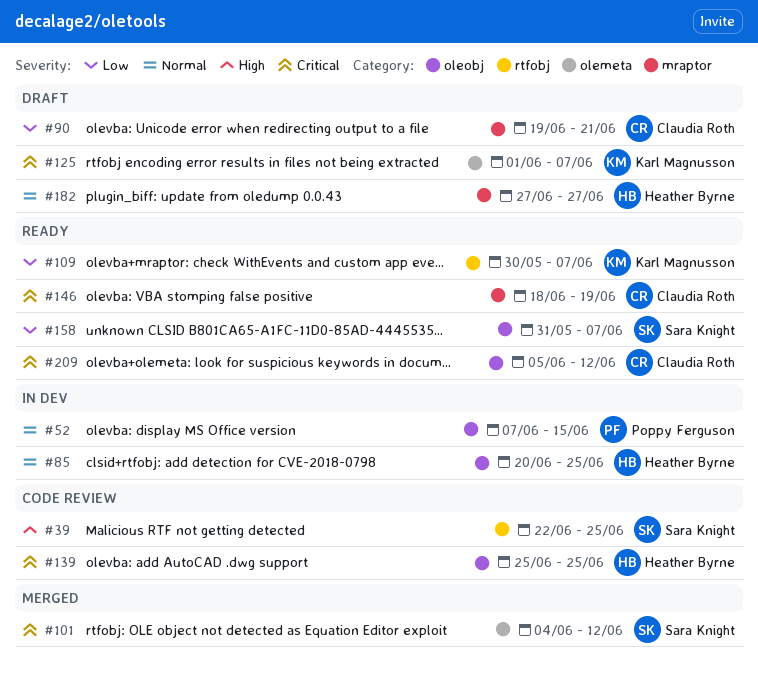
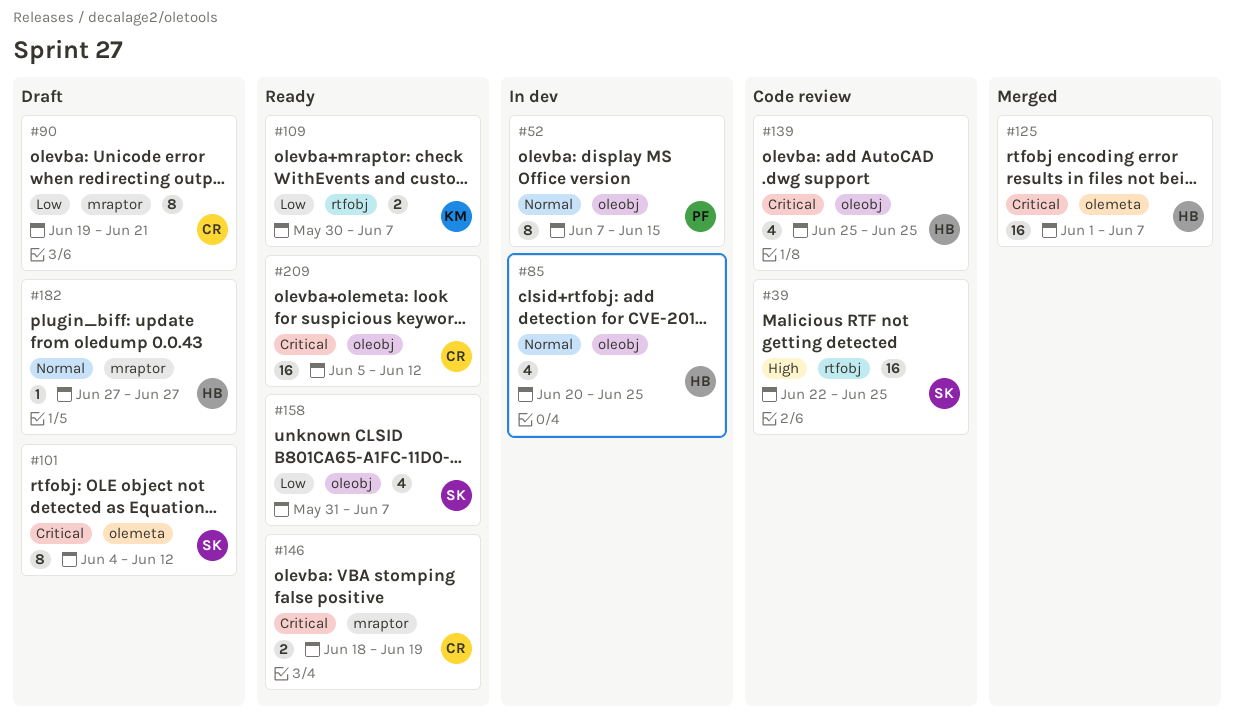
#101, status: Merged -> Draft
#125, status: Draft -> Merged
#125, owner: Karl Magnusson -> Heather Byrne

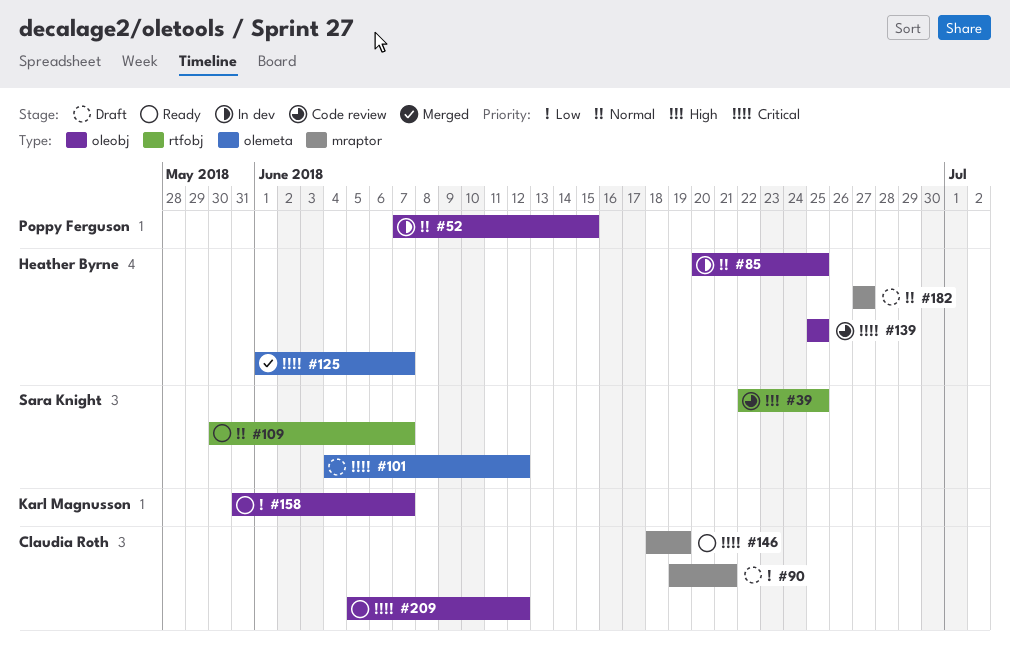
#109, owner: Karl Magnusson -> Sara Knight
#109, priority: Low -> Normal
#158, owner: Sara Knight -> Karl Magnusson

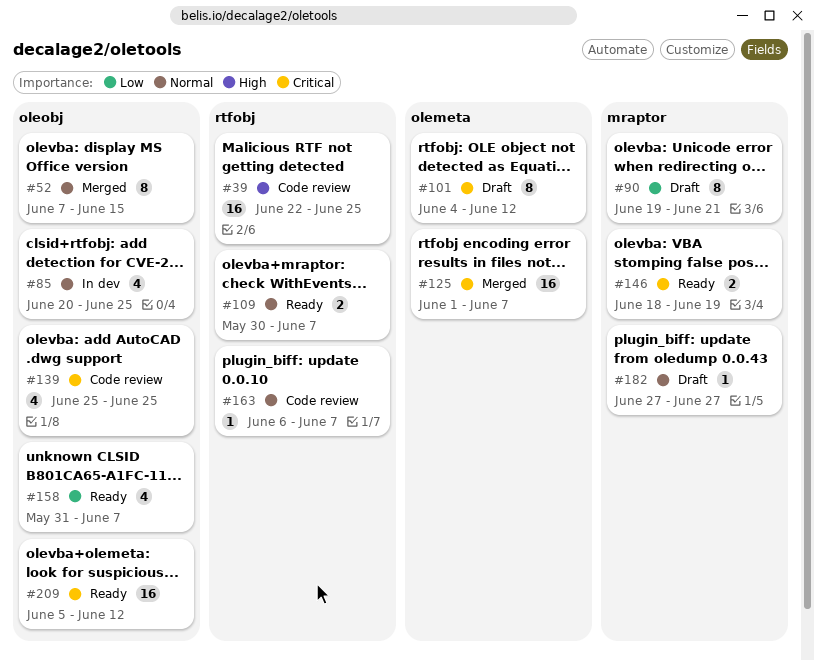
#52, status: In dev -> Merged
#163: none -> present

